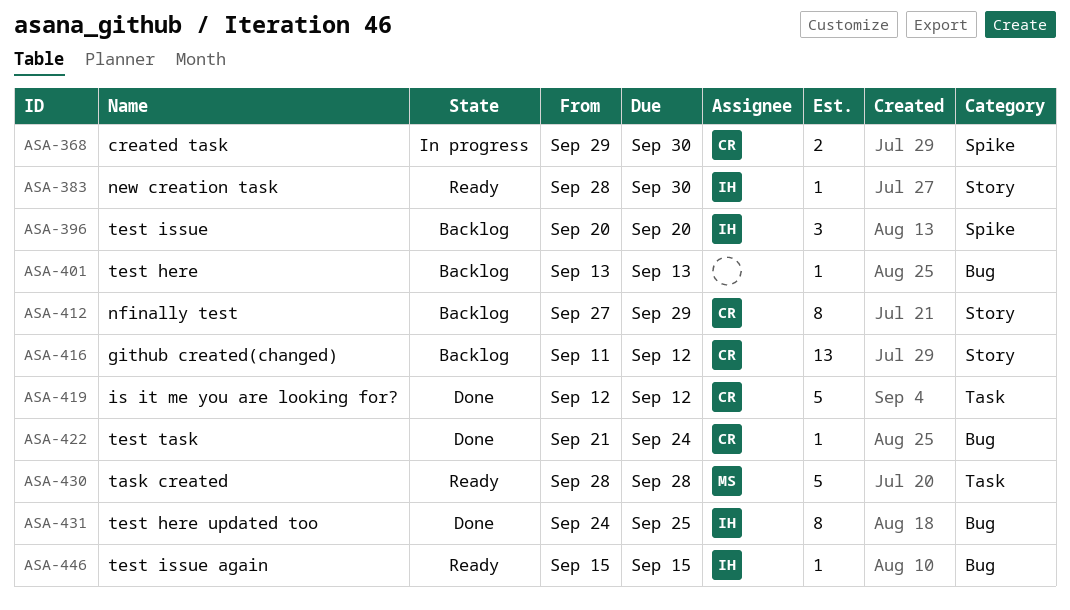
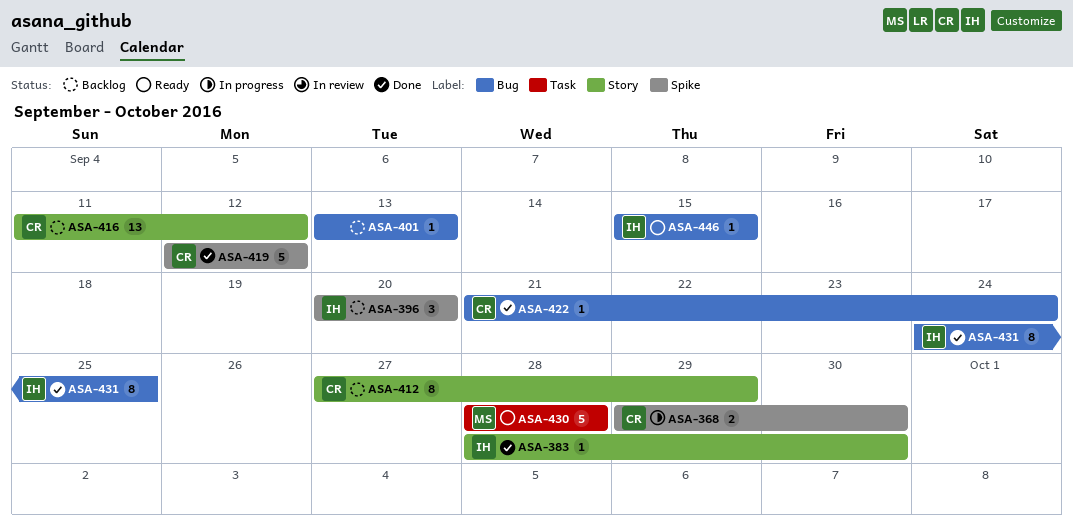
ASA-383, status: Ready -> Done
ASA-419, label: Task -> Spike

